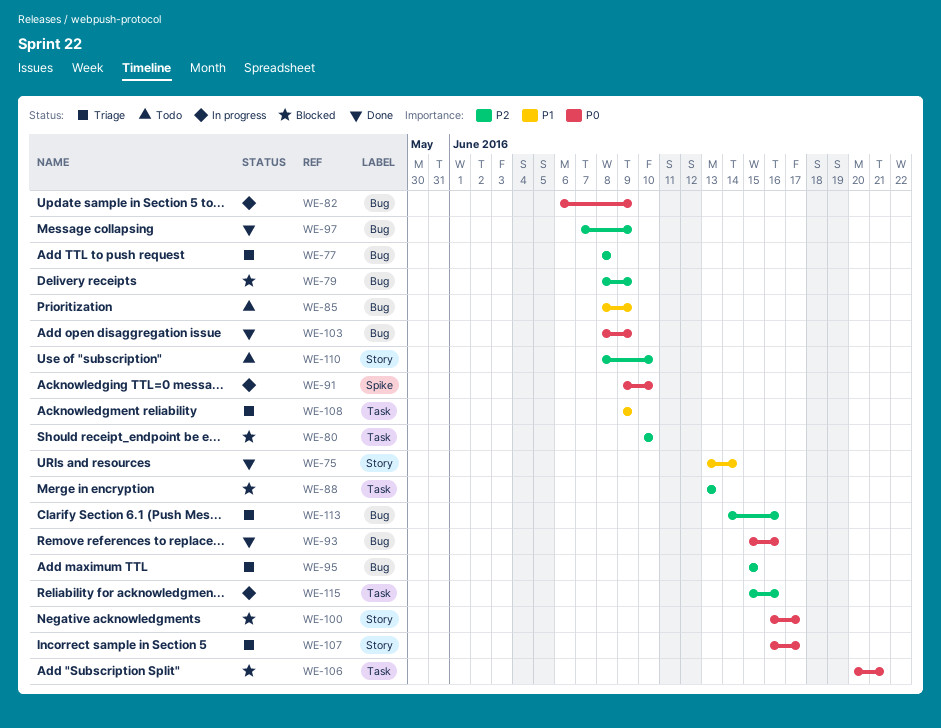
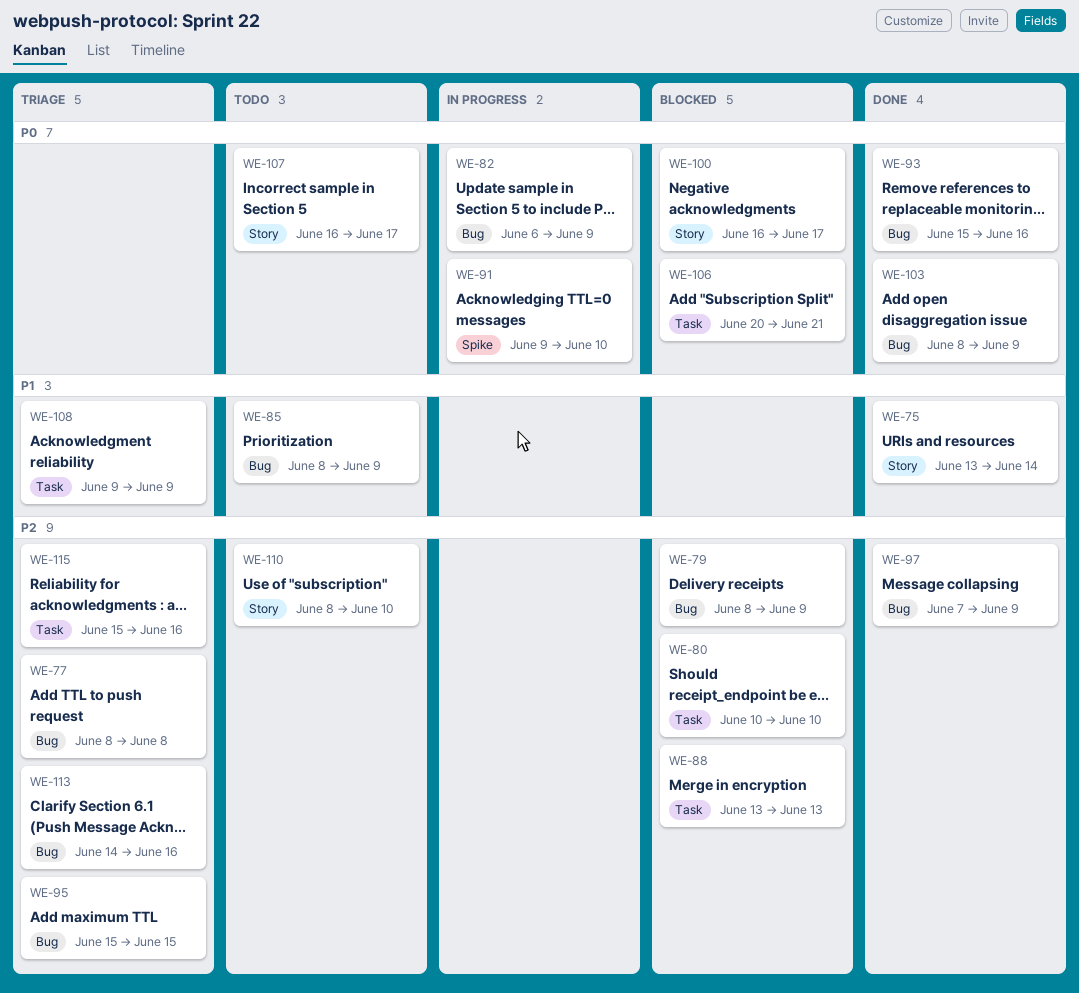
WE-107, status: Triage -> Todo
WE-115, status: In progress -> Triage

